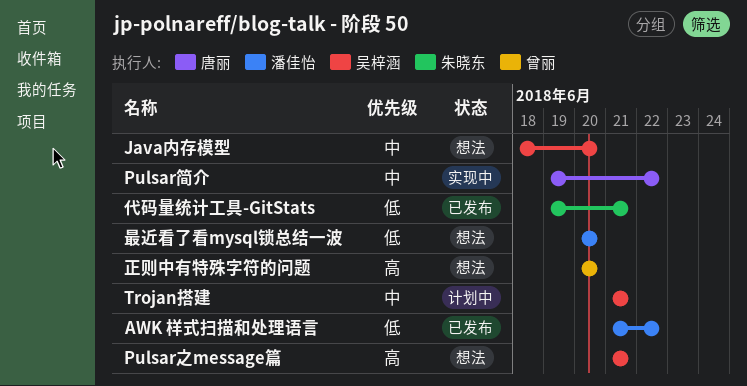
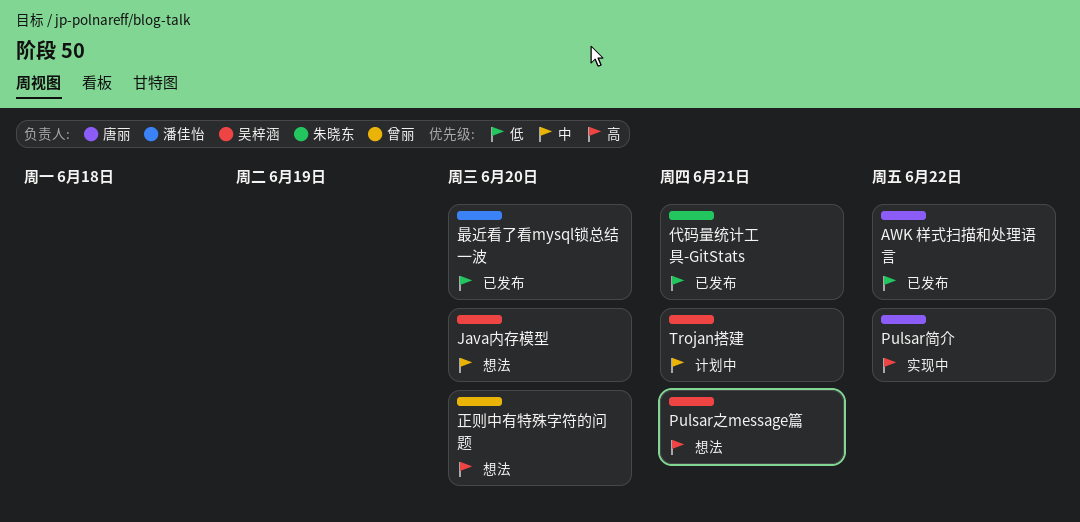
AWK 样式扫描和处理语言, owner: 潘佳怡 -> 唐丽
Pulsar简介, priority: 中 -> 高
最近看了看mysql锁总结一波, status: 想法 -> 已发布

